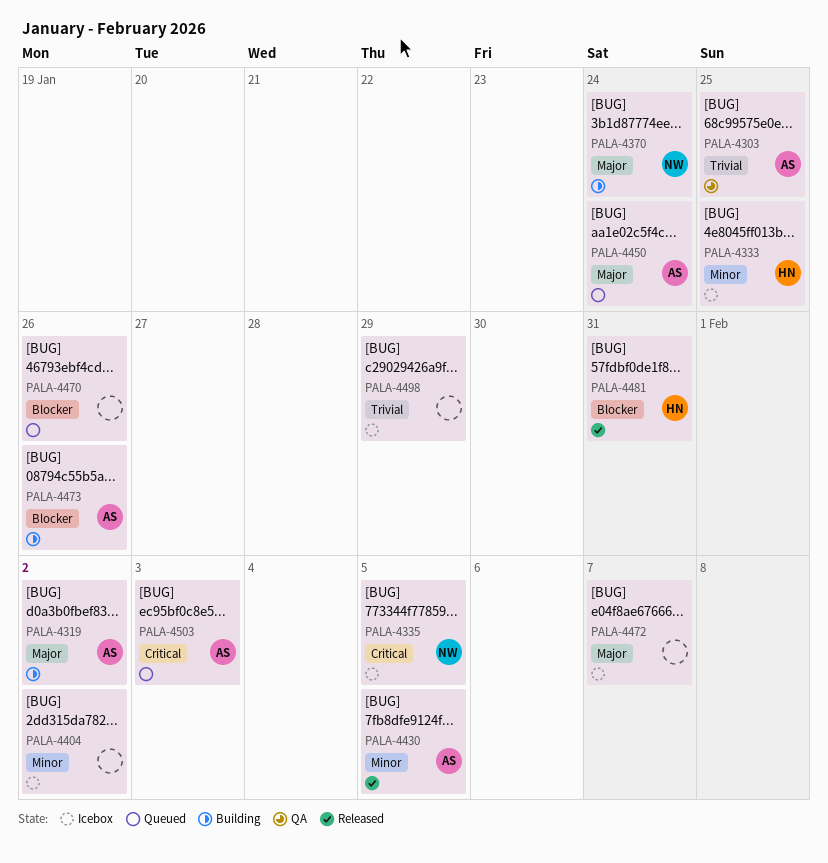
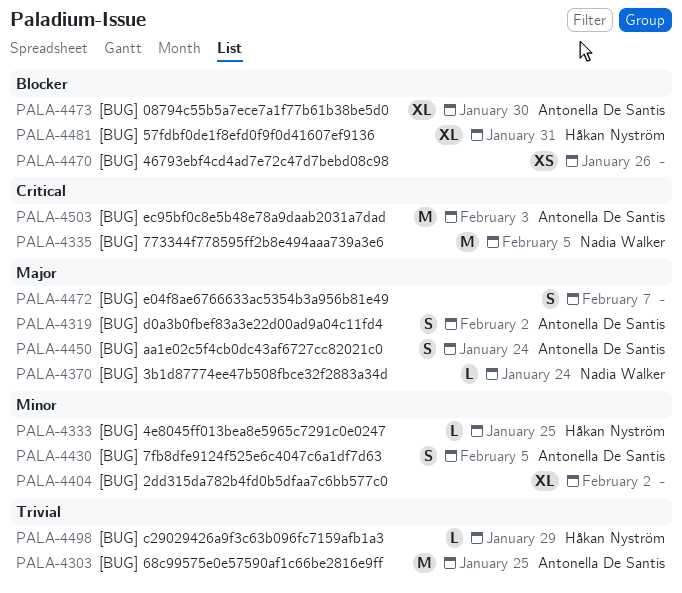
PALA-4473, due: Jan 26 -> Jan 30
PALA-4498, owner: none -> Håkan Nyström

